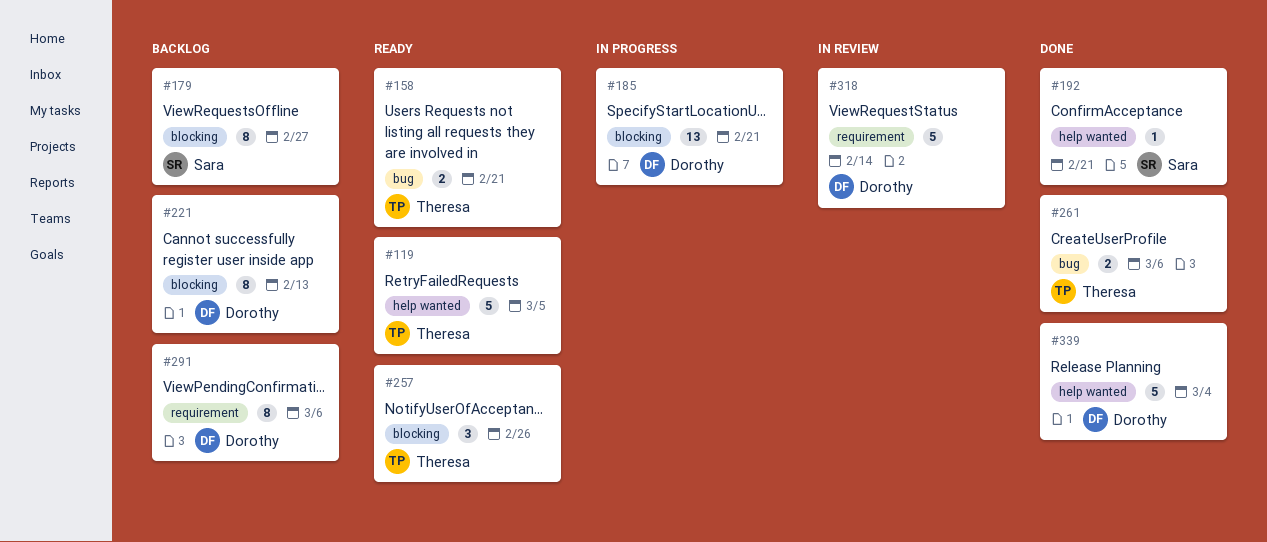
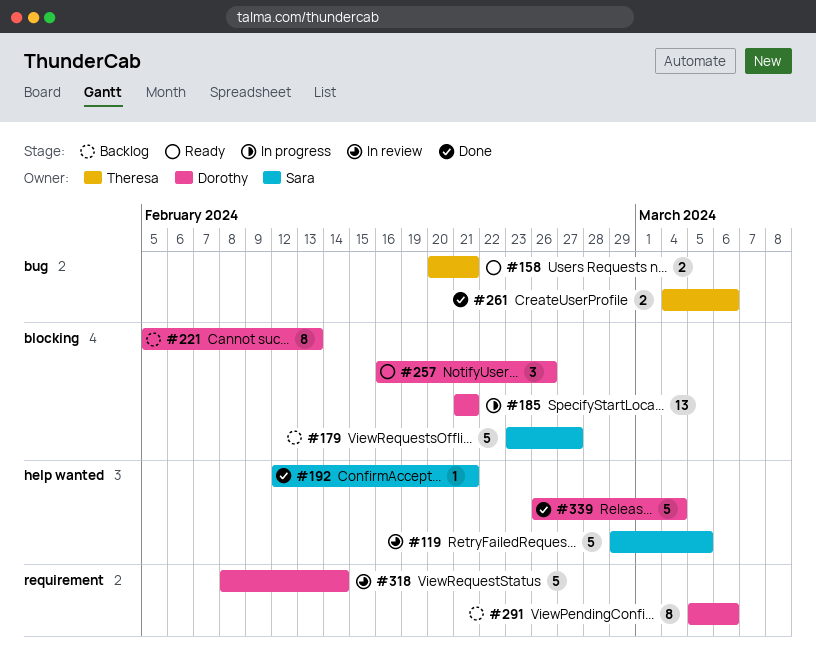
#119, status: Ready -> In review
#119, owner: Theresa -> Sara
#179, estimate: 8 -> 5
#257, owner: Theresa -> Dorothy

